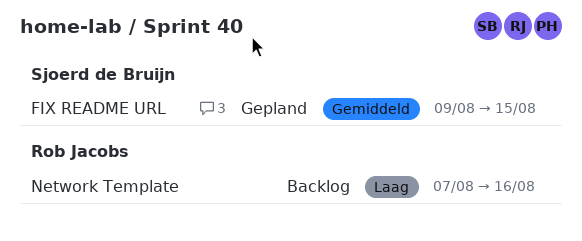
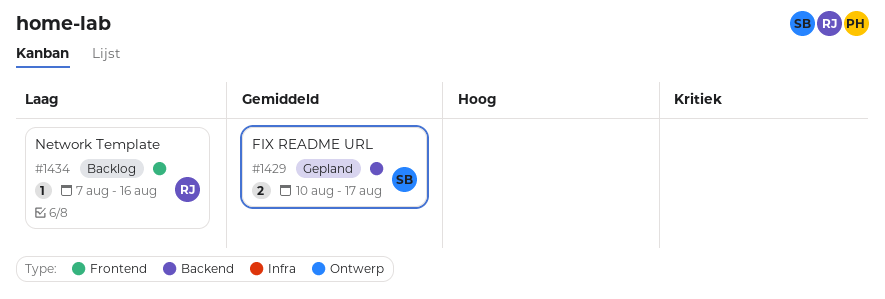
FIX README URL, start: Aug 9 -> Aug 10
FIX README URL, due: Aug 15 -> Aug 17

